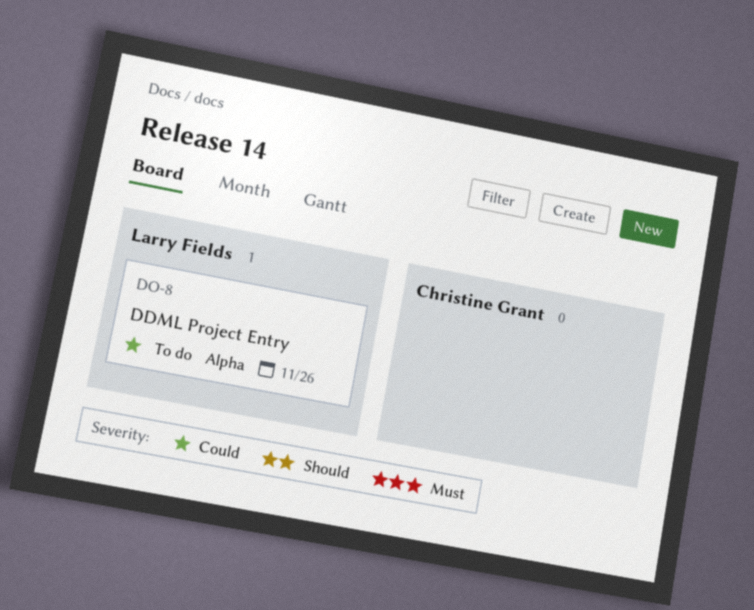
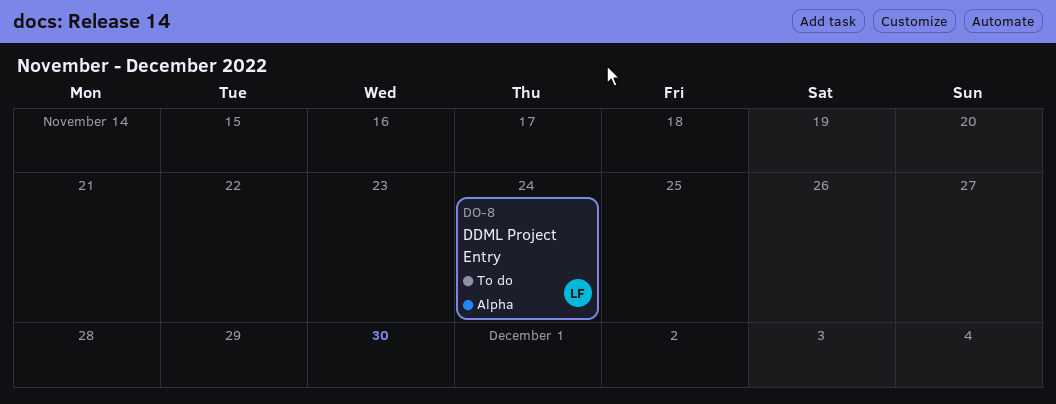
DO-8, due: Nov 26 -> Nov 24

